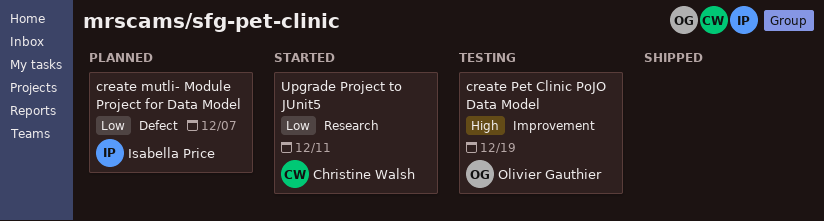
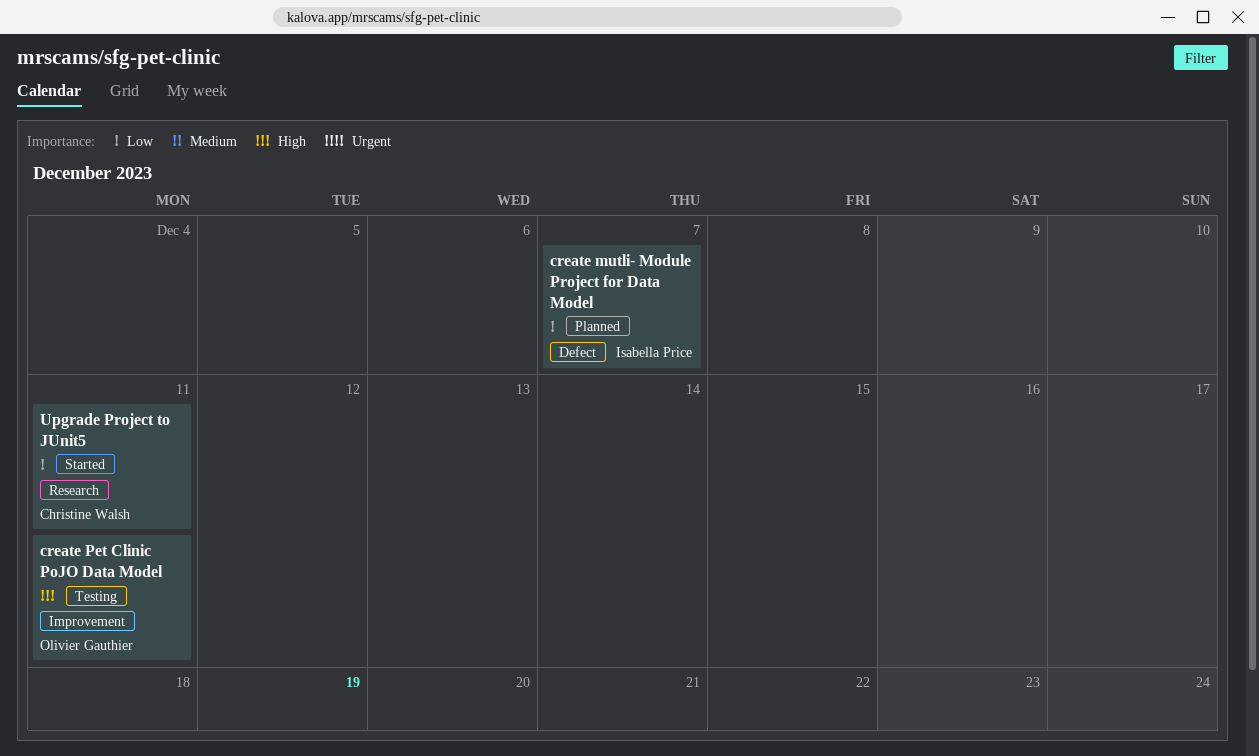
create Pet Clinic PoJO Data Model, due: Dec 19 -> Dec 11

